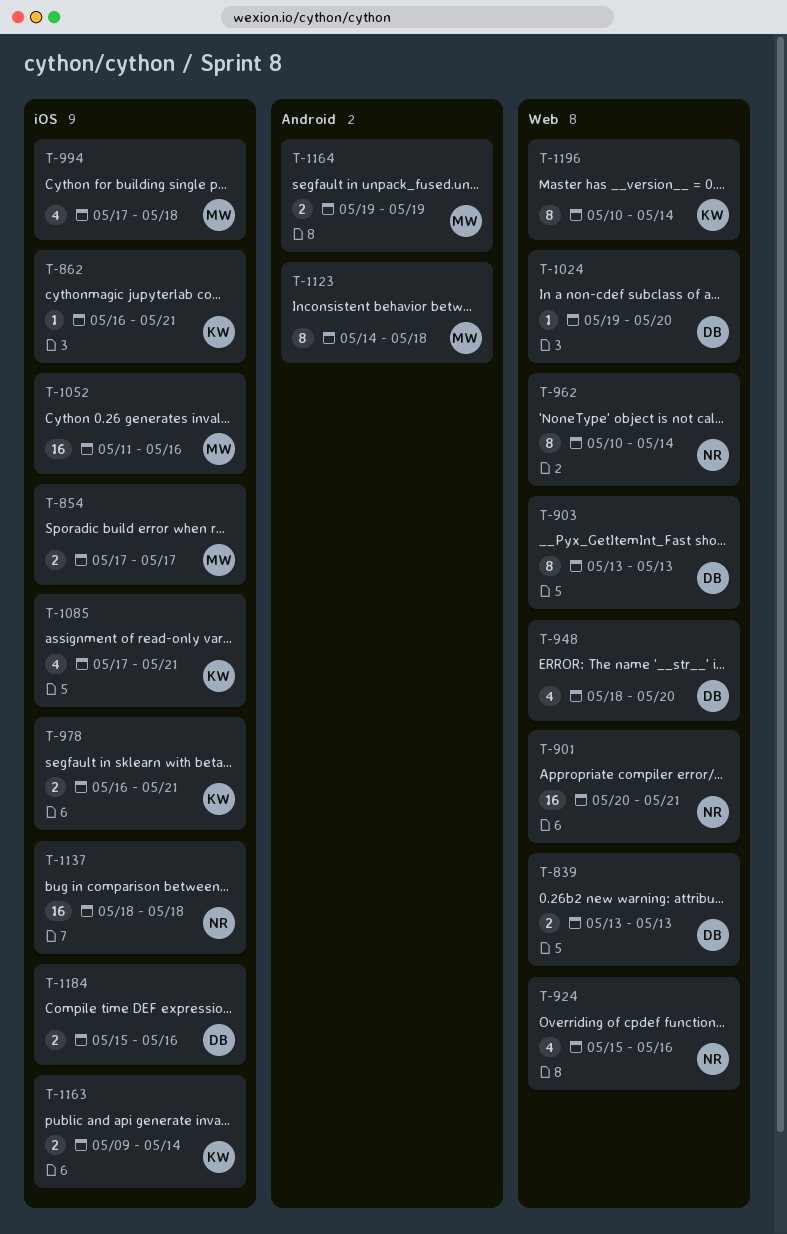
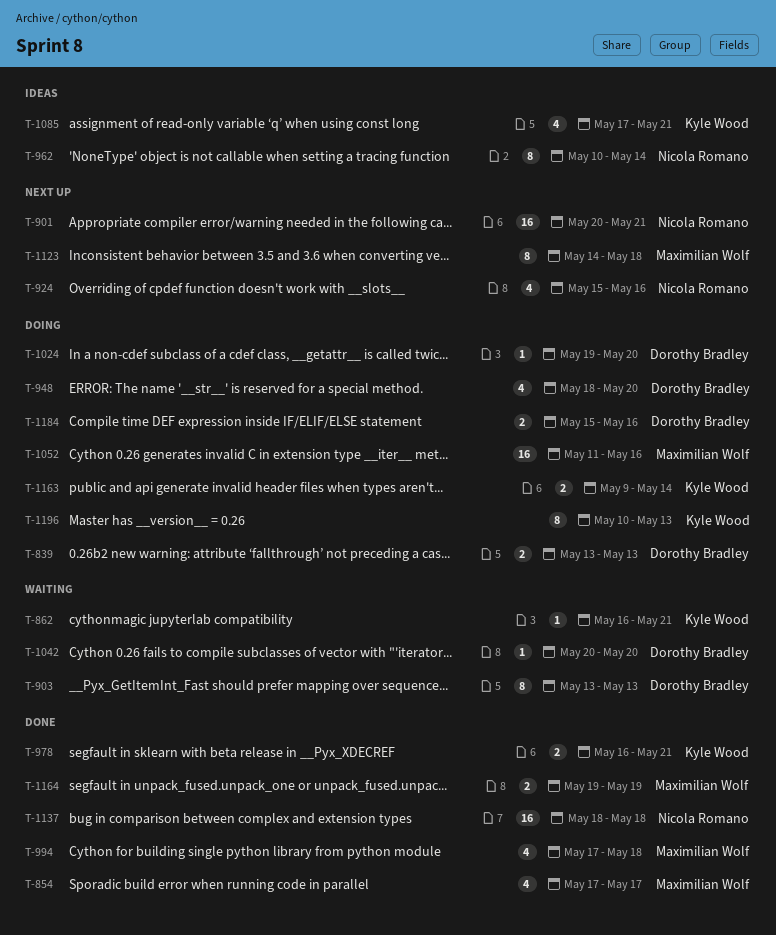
T-854, estimate: 2 -> 4
T-1042: none -> present
T-1196, due: May 14 -> May 13

